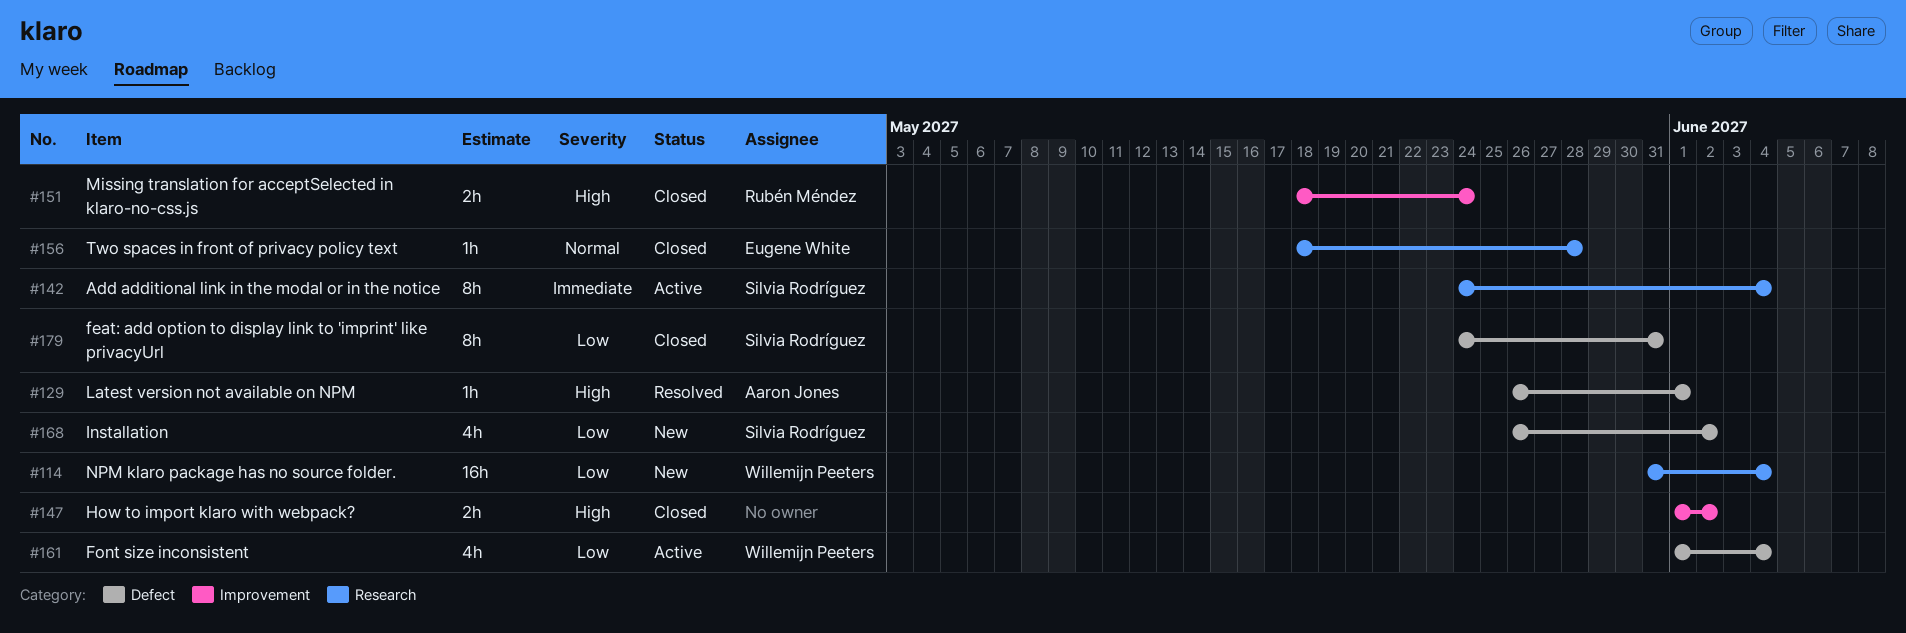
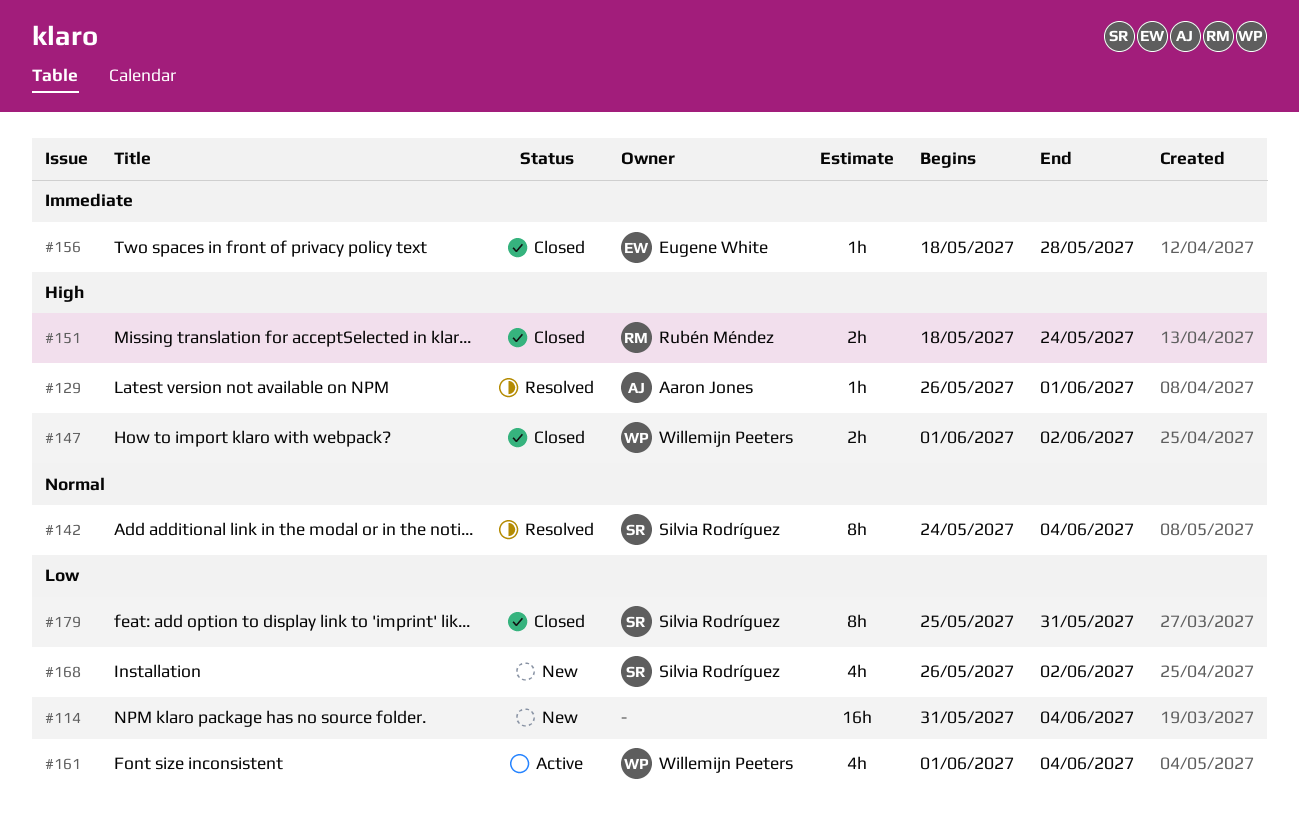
#114, owner: Willemijn Peeters -> none
#142, status: Active -> Resolved
#142, priority: Immediate -> Normal
#147, owner: none -> Willemijn Peeters
#156, priority: Normal -> Immediate
#179, start: May 24 -> May 25

